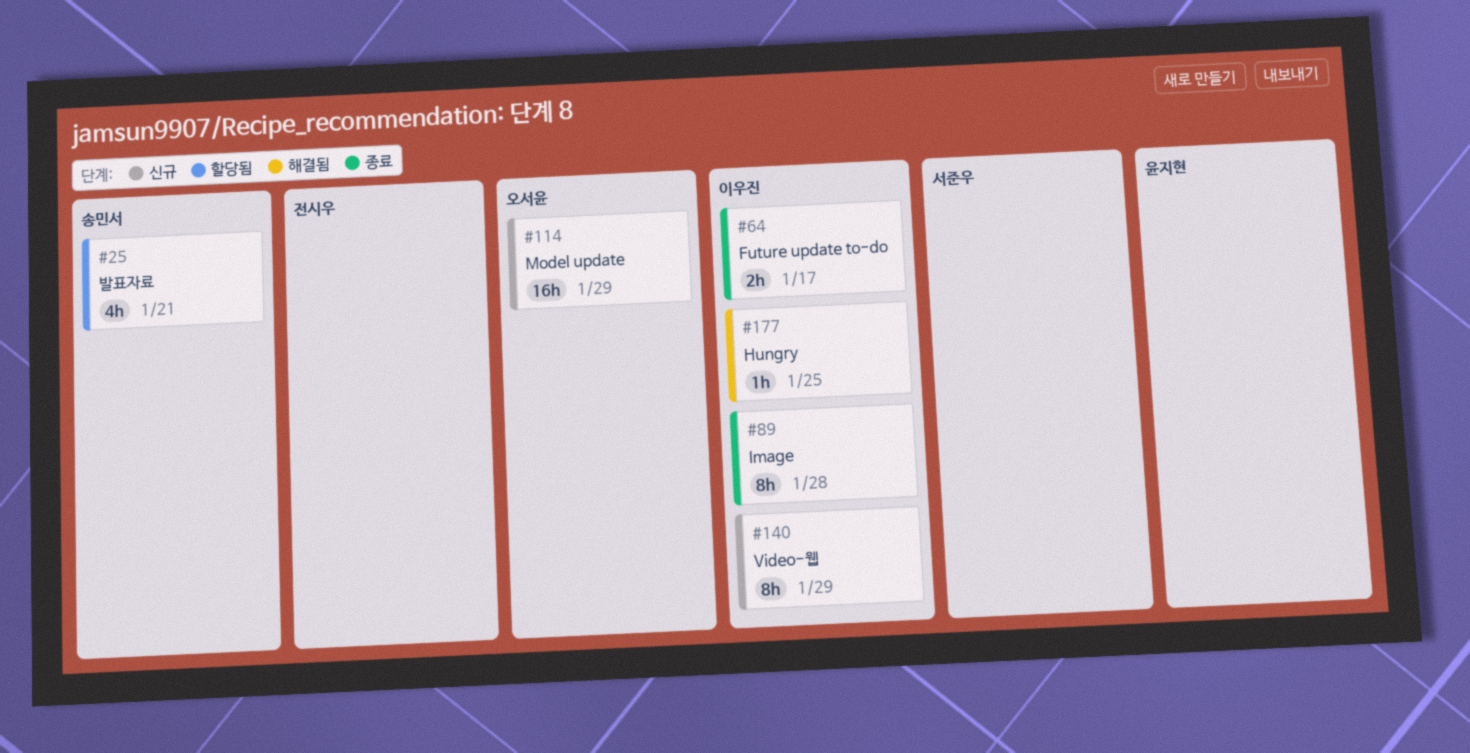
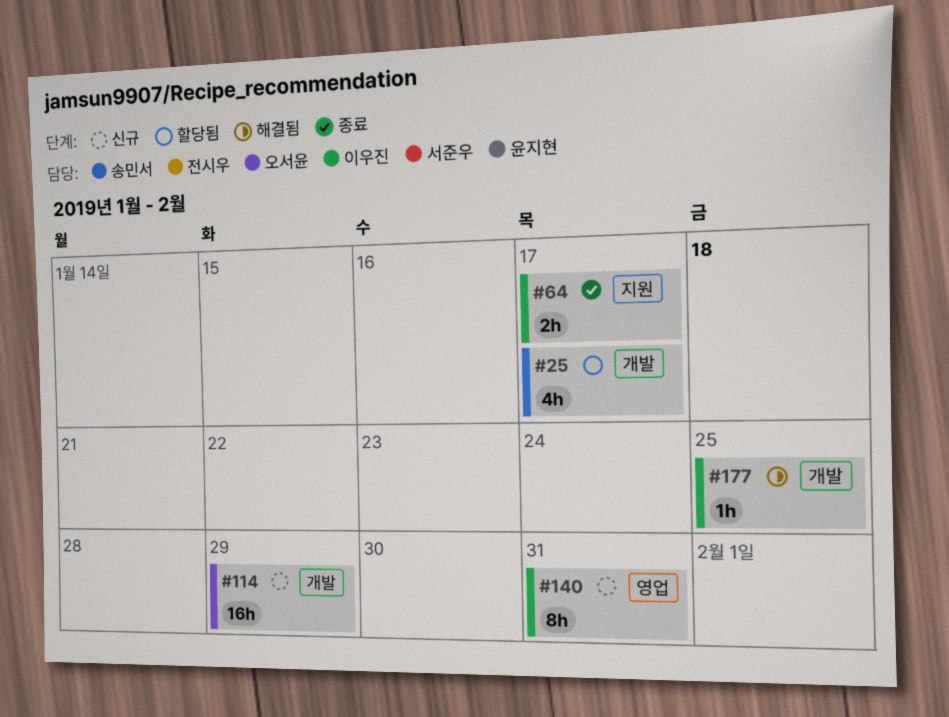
#25, due: Jan 21 -> Jan 17
#89: present -> none
#140, due: Jan 29 -> Jan 31

